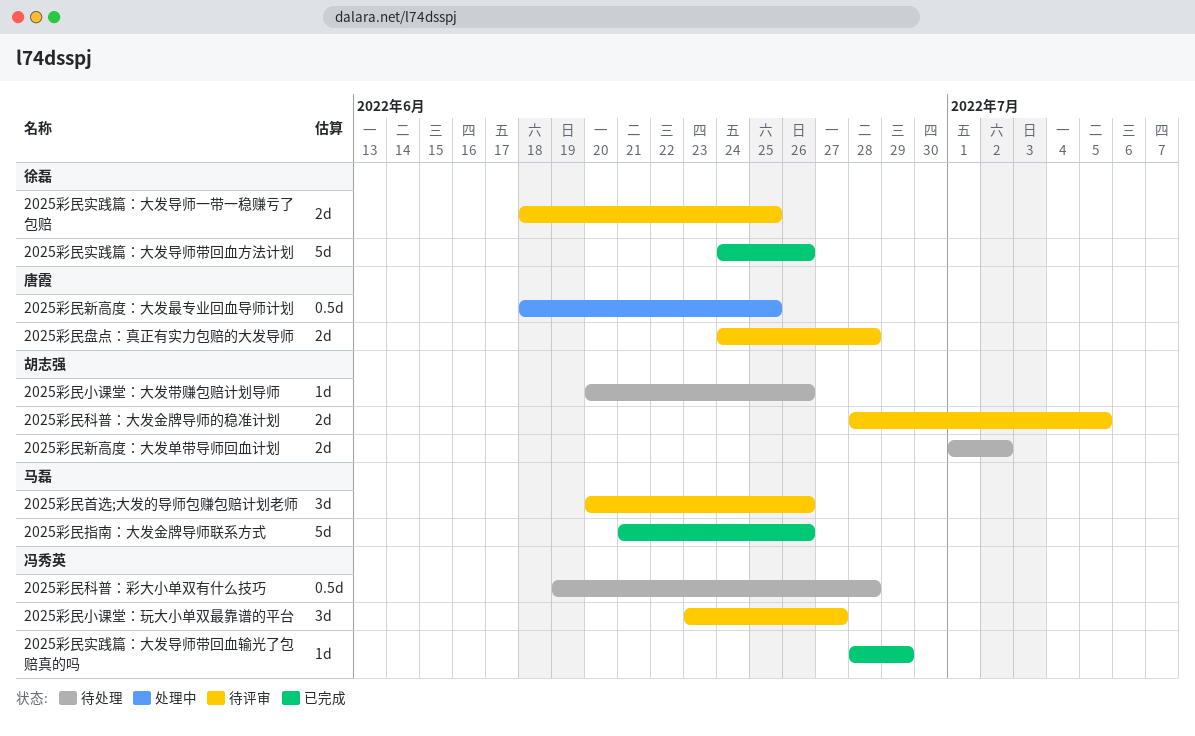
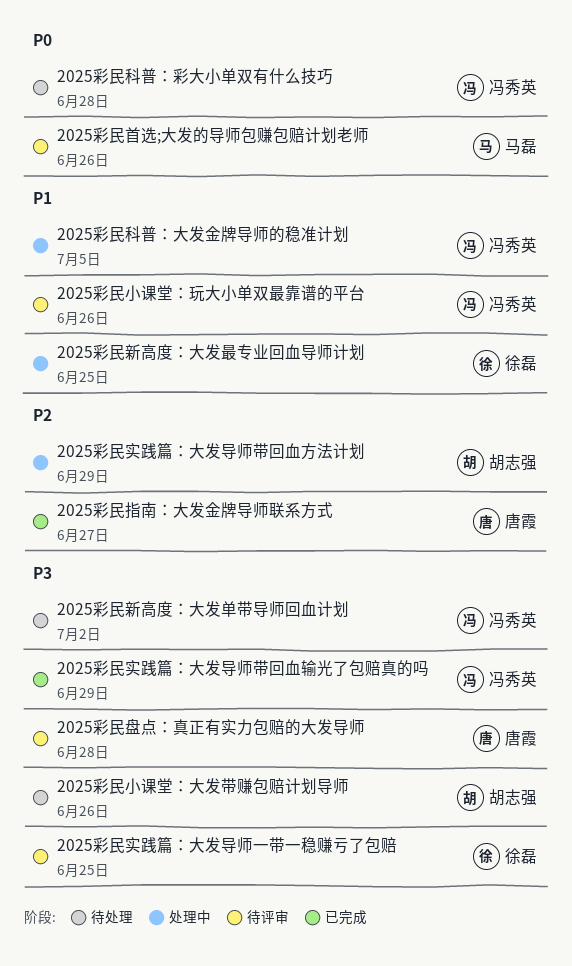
2025彩民实践篇：大发导师带回血方法计划, status: 已完成 -> 处理中
2025彩民实践篇：大发导师带回血方法计划, owner: 徐磊 -> 胡志强
2025彩民实践篇：大发导师带回血方法计划, due: Jun 26 -> Jun 29
2025彩民小课堂：玩大小单双最靠谱的平台, due: Jun 27 -> Jun 26
2025彩民指南：大发金牌导师联系方式, owner: 马磊 -> 唐霞
2025彩民指南：大发金牌导师联系方式, due: Jun 26 -> Jun 27
2025彩民新高度：大发单带导师回血计划, owner: 胡志强 -> 冯秀英
2025彩民新高度：大发最专业回血导师计划, owner: 唐霞 -> 徐磊
2025彩民科普：大发金牌导师的稳准计划, status: 待评审 -> 处理中
2025彩民科普：大发金牌导师的稳准计划, owner: 胡志强 -> 冯秀英

